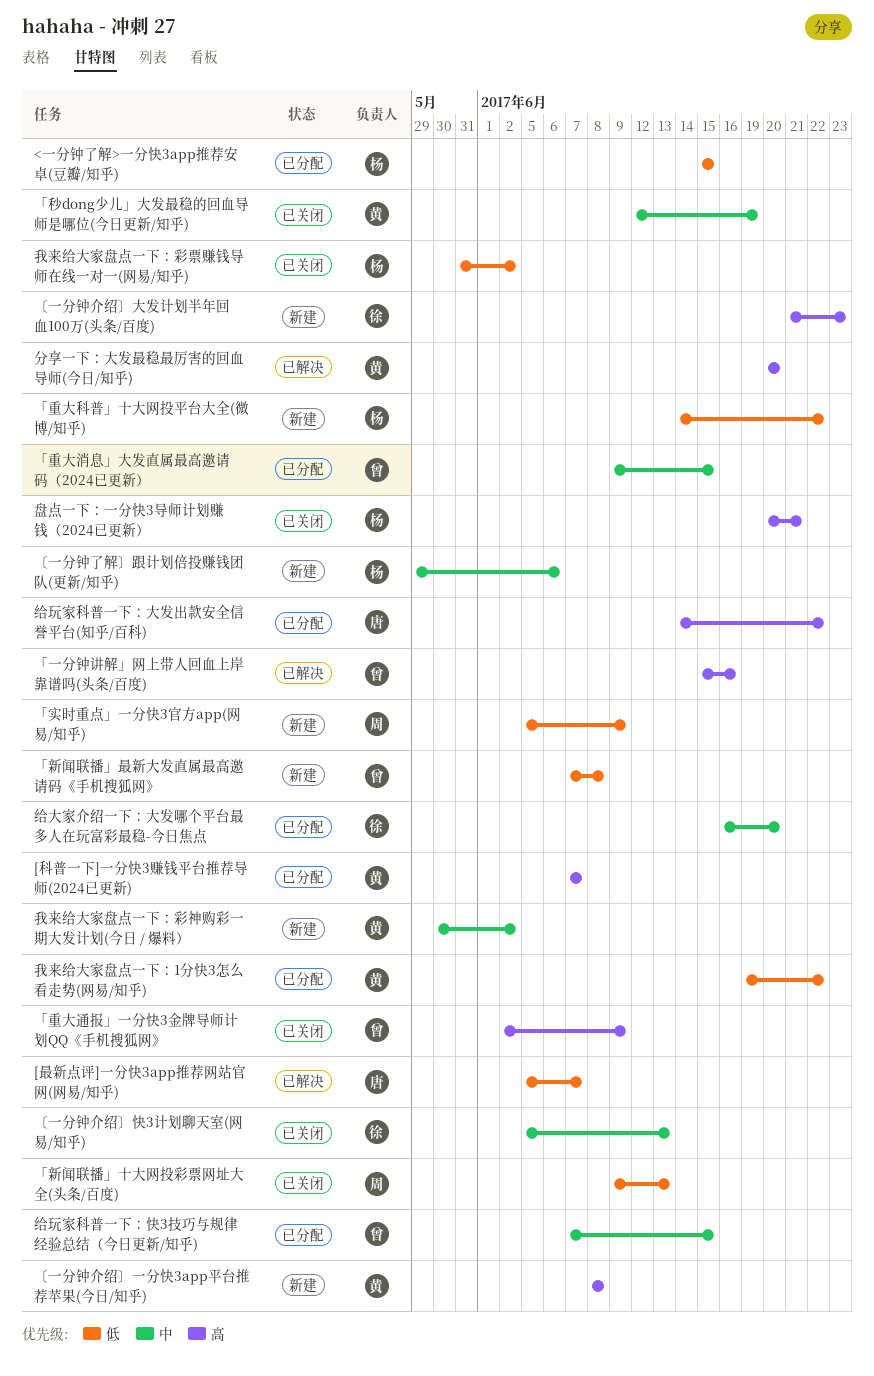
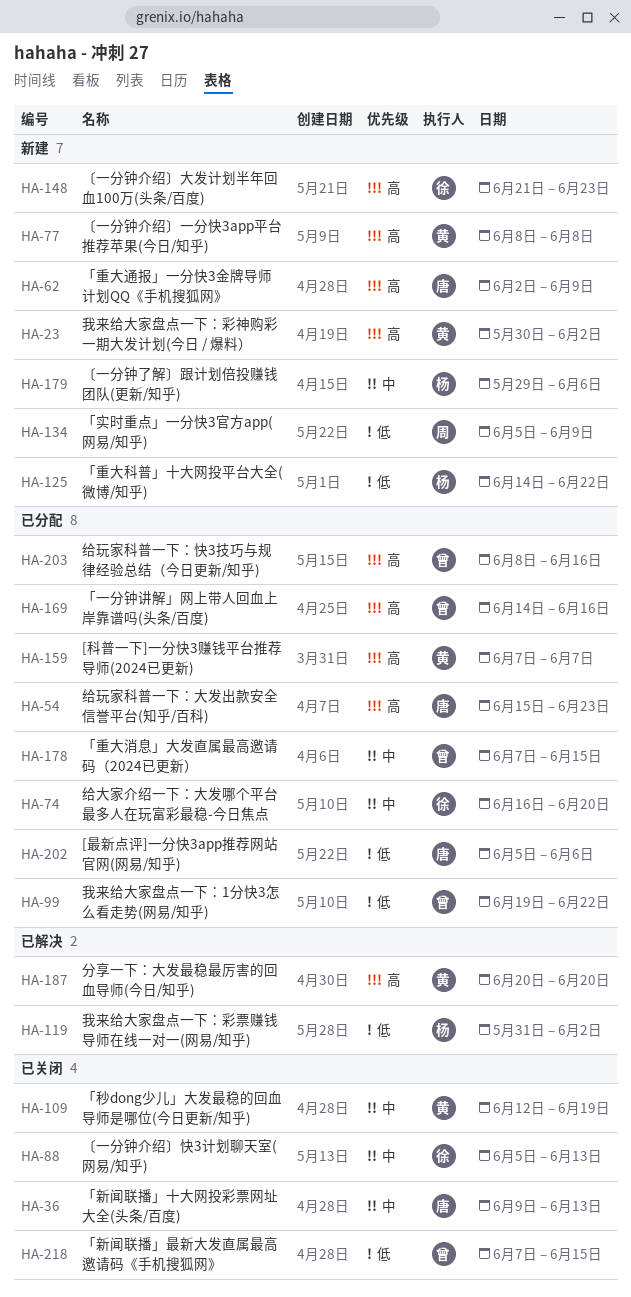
<一分钟了解>一分快3app推荐安卓(豆瓣/知乎): present -> none
[最新点评]一分快3app推荐网站官网(网易/知乎), status: 已解决 -> 已分配
[最新点评]一分快3app推荐网站官网(网易/知乎), due: Jun 7 -> Jun 6
「一分钟讲解」网上带人回血上岸靠谱吗(头条/百度), status: 已解决 -> 已分配
「一分钟讲解」网上带人回血上岸靠谱吗(头条/百度), start: Jun 15 -> Jun 14
「新闻联播」十大网投彩票网址大全(头条/百度), owner: 周 -> 唐
「新闻联播」十大网投彩票网址大全(头条/百度), priority: 低 -> 中
「新闻联播」最新大发直属最高邀请码《手机搜狐网》, status: 新建 -> 已关闭
「新闻联播」最新大发直属最高邀请码《手机搜狐网》, due: Jun 8 -> Jun 15
「重大消息」大发直属最高邀请码（2024已更新）, start: Jun 9 -> Jun 7
「重大通报」一分快3金牌导师计划QQ《手机搜狐网》, status: 已关闭 -> 新建
「重大通报」一分快3金牌导师计划QQ《手机搜狐网》, owner: 曾 -> 唐
我来给大家盘点一下：1分快3怎么看走势(网易/知乎), owner: 黄 -> 曾
我来给大家盘点一下：彩神购彩一期大发计划(今日 / 爆料）, priority: 中 -> 高
我来给大家盘点一下：彩票赚钱导师在线一对一(网易/知乎), status: 已关闭 -> 已解决
盘点一下：一分快3导师计划赚钱（2024已更新）: present -> none
给玩家科普一下：大发出款安全信誉平台(知乎/百科), start: Jun 14 -> Jun 15
给玩家科普一下：大发出款安全信誉平台(知乎/百科), due: Jun 22 -> Jun 23
给玩家科普一下：快3技巧与规律经验总结（今日更新/知乎), priority: 中 -> 高
给玩家科普一下：快3技巧与规律经验总结（今日更新/知乎), start: Jun 7 -> Jun 8
给玩家科普一下：快3技巧与规律经验总结（今日更新/知乎), due: Jun 15 -> Jun 16

